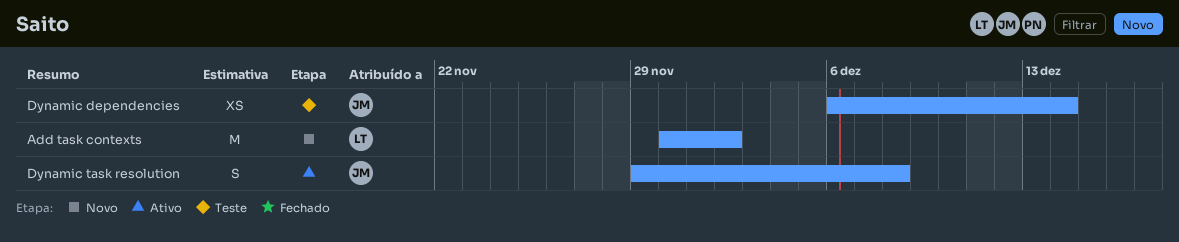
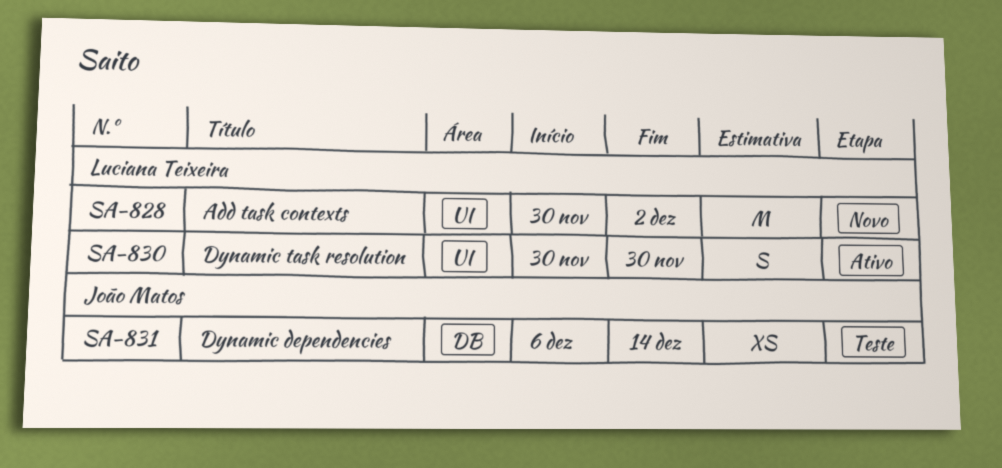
Dynamic task resolution, owner: João Matos -> Luciana Teixeira
Dynamic task resolution, start: Nov 29 -> Nov 30
Dynamic task resolution, due: Dec 8 -> Nov 30

